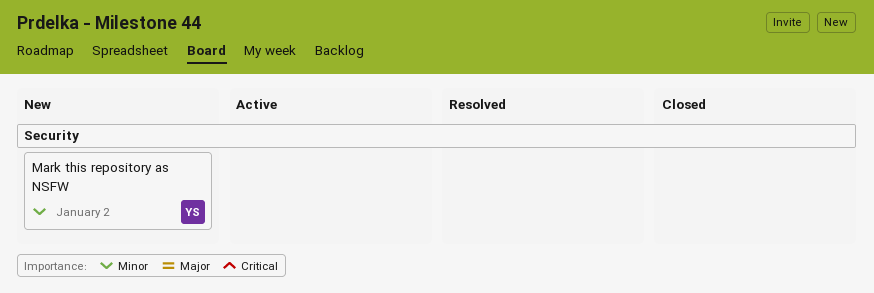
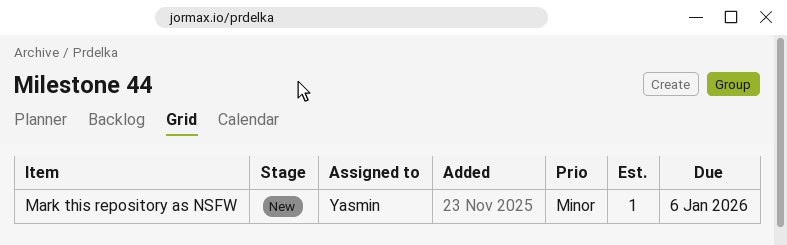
Mark this repository as NSFW, due: Jan 2 -> Jan 6

